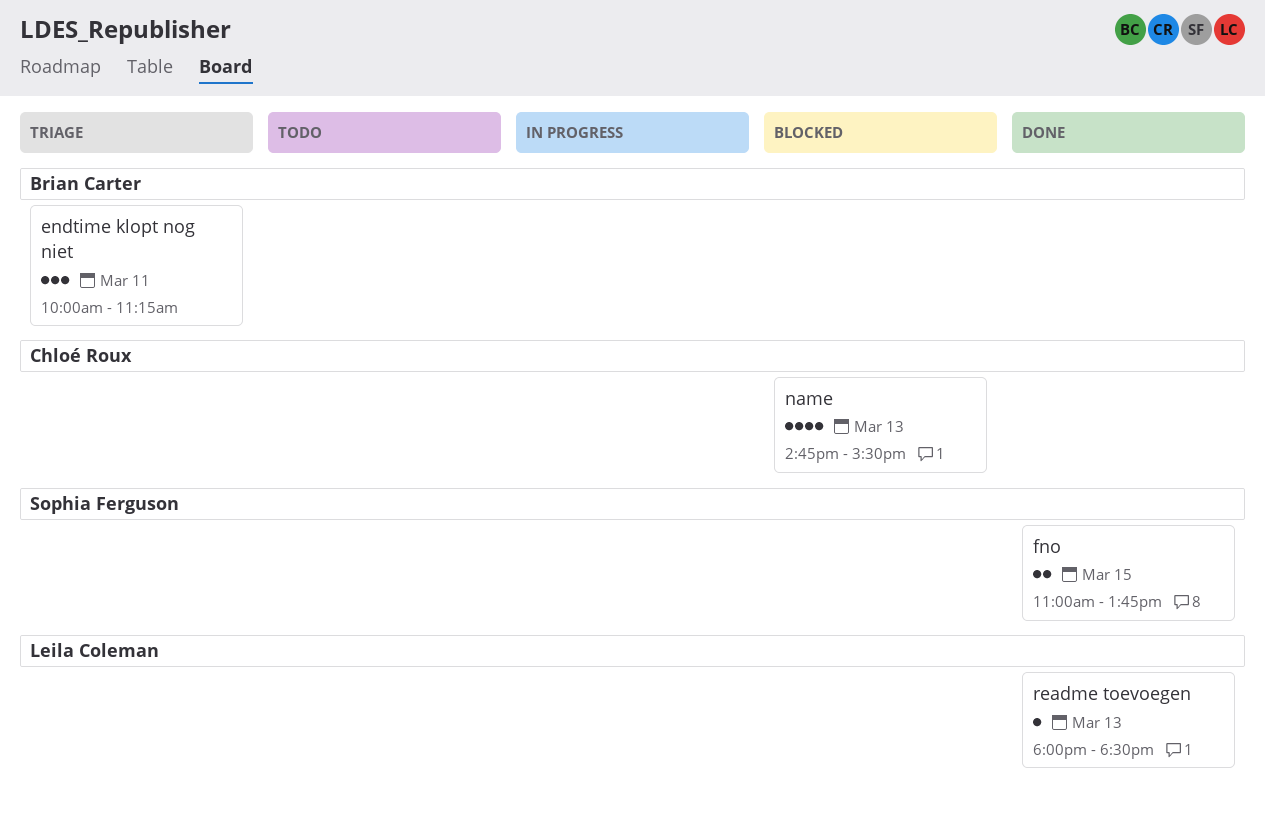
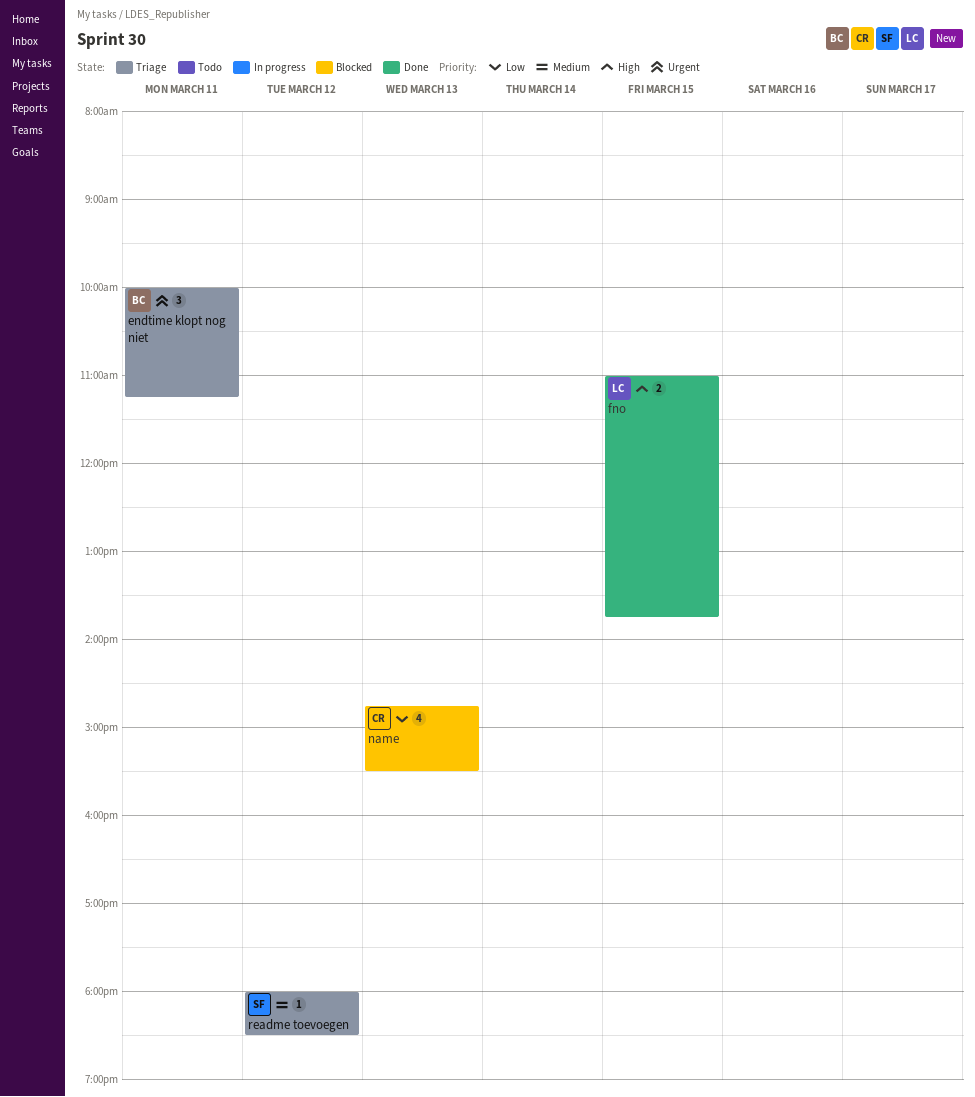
fno, owner: Sophia Ferguson -> Leila Coleman
readme toevoegen, status: Done -> Triage
readme toevoegen, owner: Leila Coleman -> Sophia Ferguson
readme toevoegen, day: Mar 13 -> Mar 12

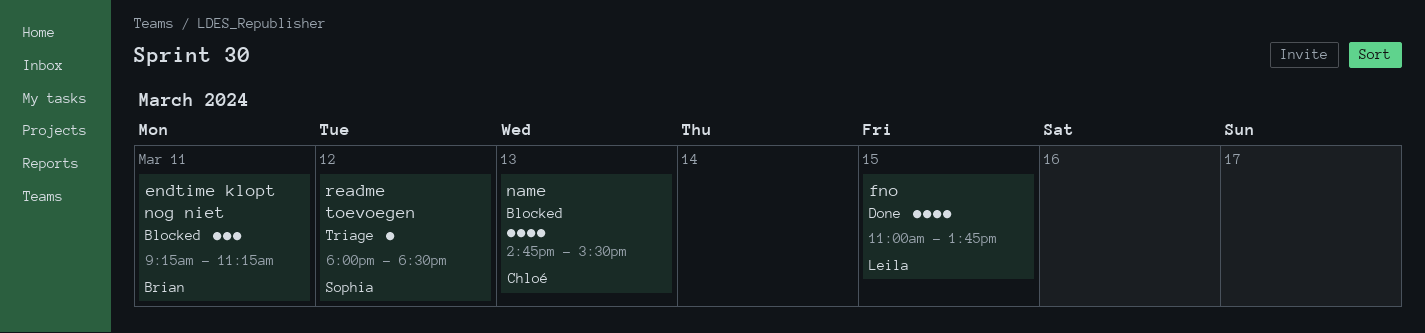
endtime klopt nog niet, status: Triage -> Blocked
endtime klopt nog niet, begins: 10:00 -> 09:15
fno, estimate: 2 -> 4

